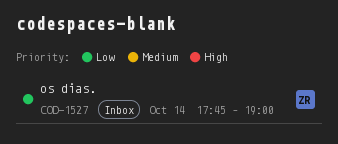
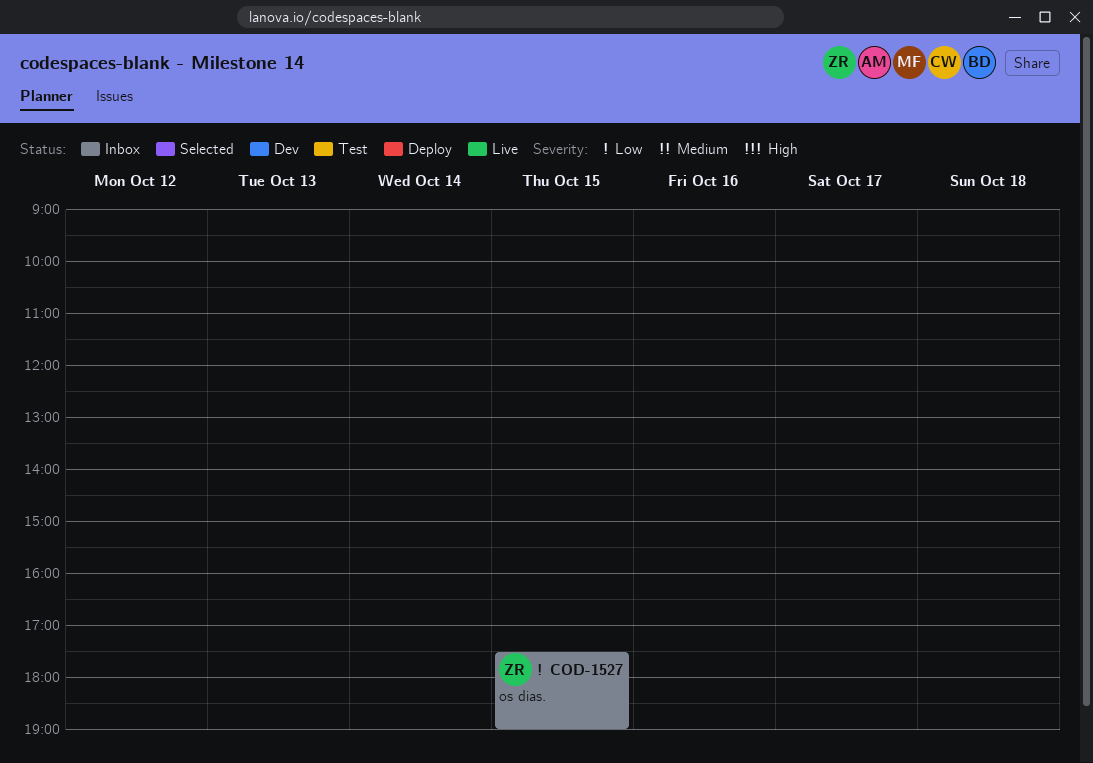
COD-1527, day: Oct 14 -> Oct 15
COD-1527, begins: 17:45 -> 17:30

